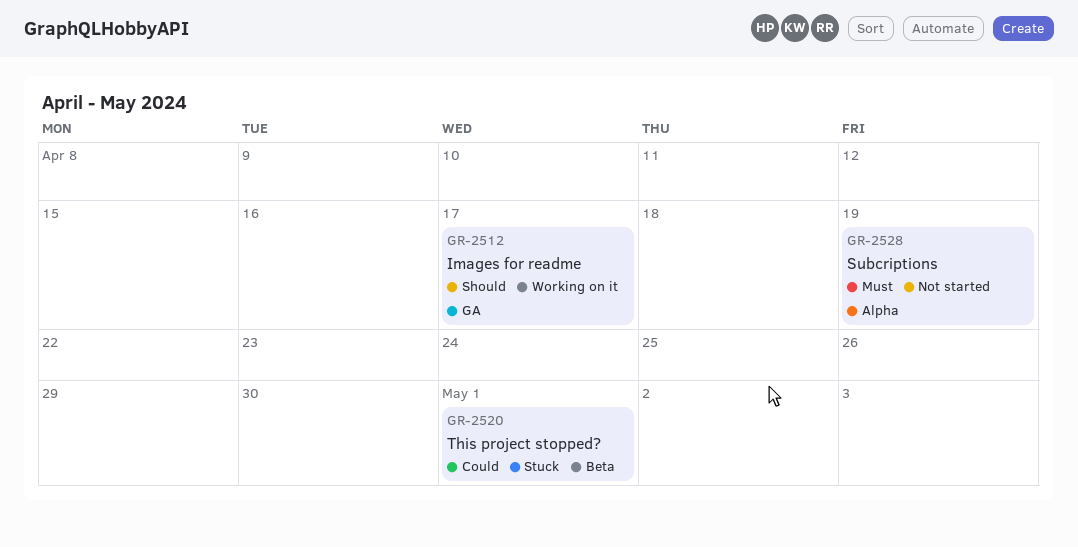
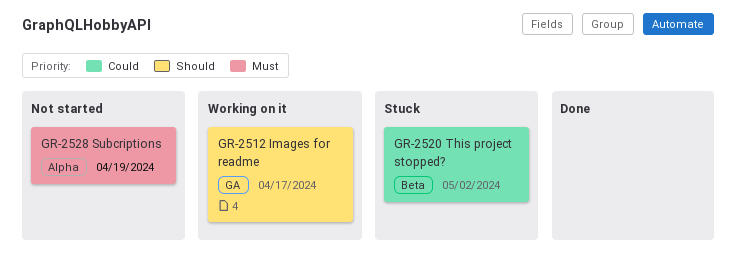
GR-2520, due: May 1 -> May 2

